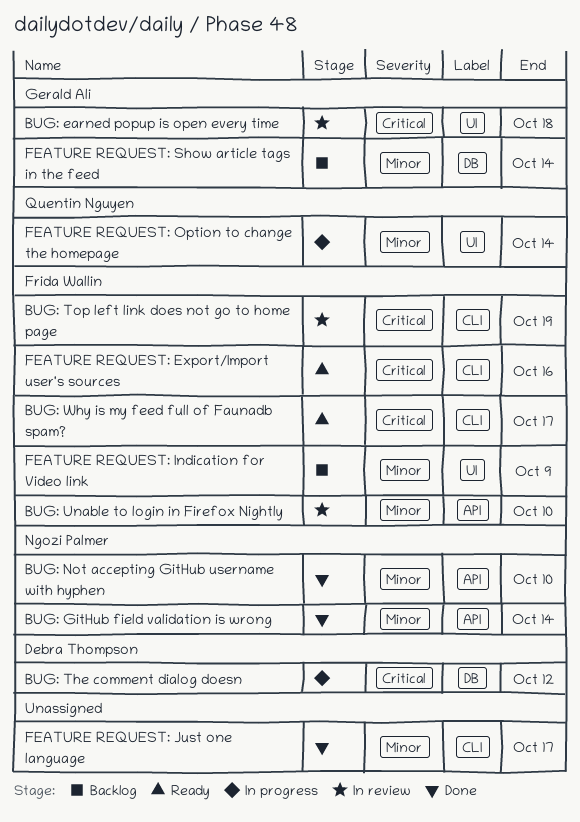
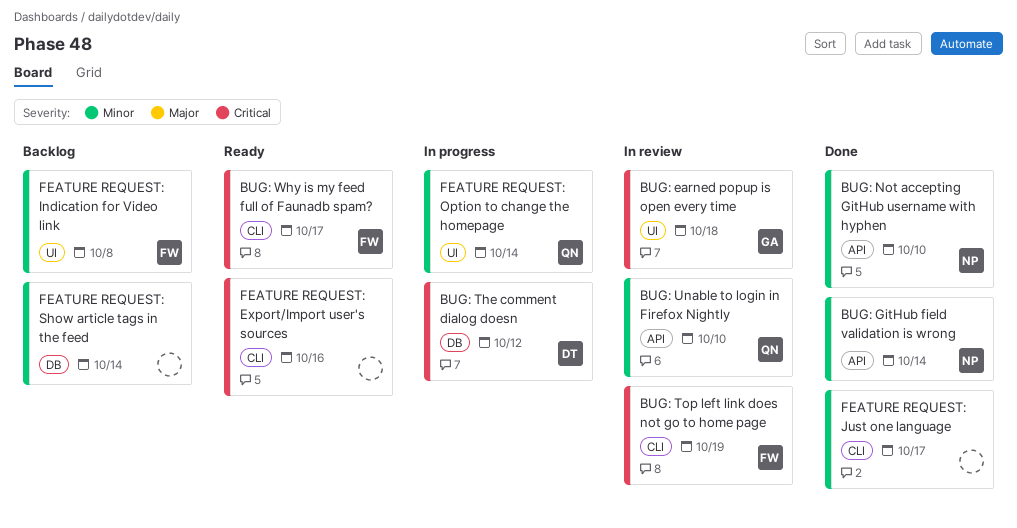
BUG: Unable to login in Firefox Nightly, owner: Frida Wallin -> Quentin Nguyen
FEATURE REQUEST: Export/Import user's sources, owner: Frida Wallin -> none
FEATURE REQUEST: Indication for Video link, due: Oct 9 -> Oct 8
FEATURE REQUEST: Show article tags in the feed, owner: Gerald Ali -> none

